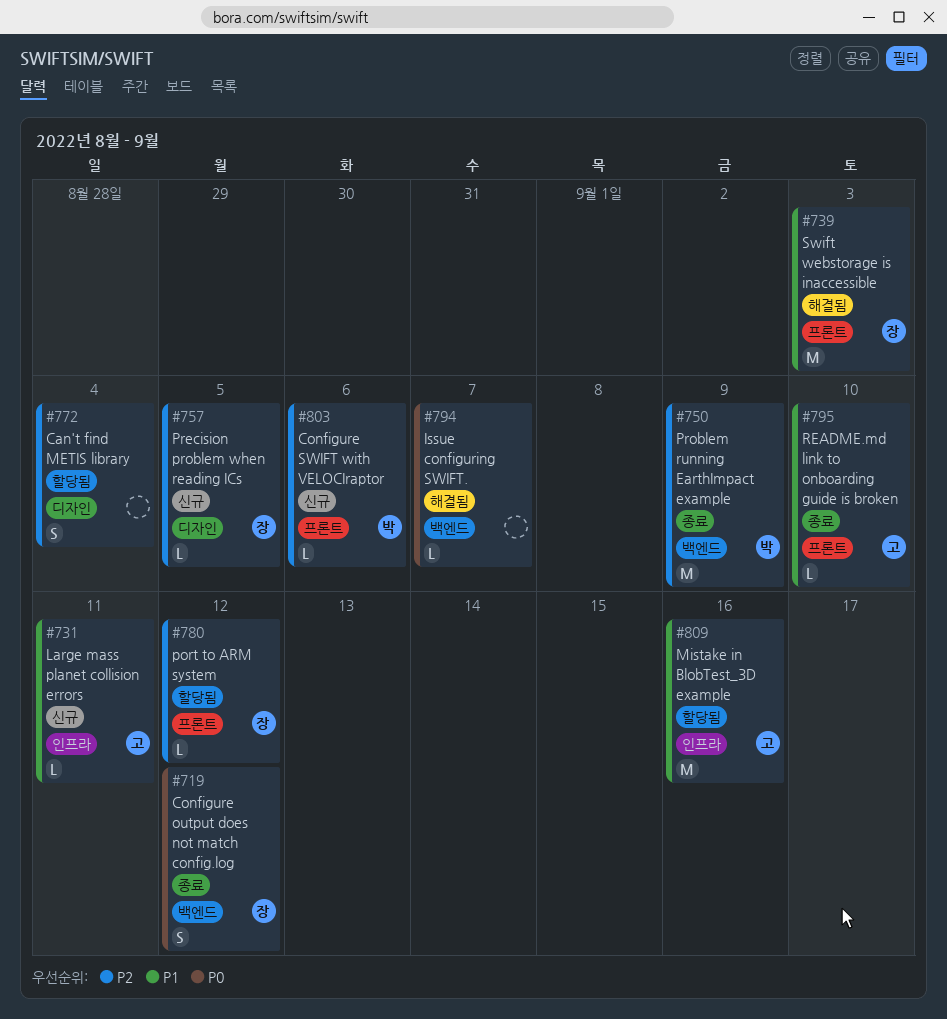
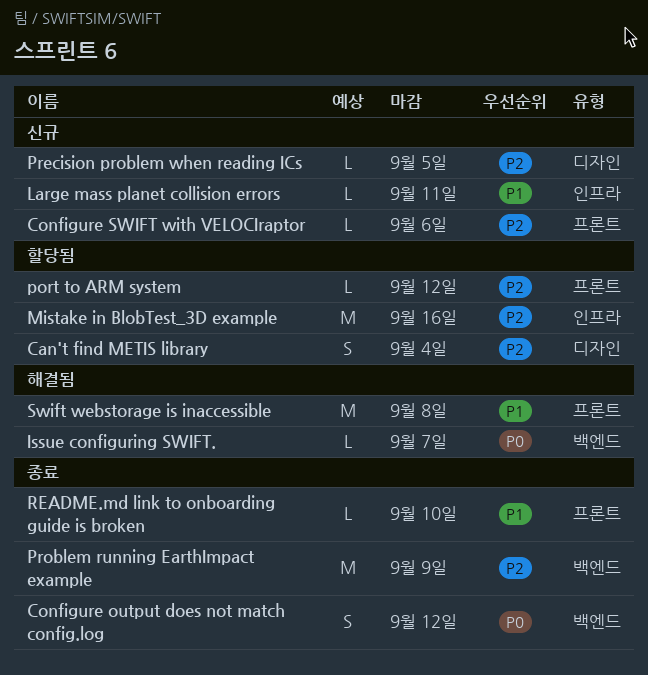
Mistake in BlobTest_3D example, priority: P1 -> P2
Swift webstorage is inaccessible, due: Sep 3 -> Sep 8

